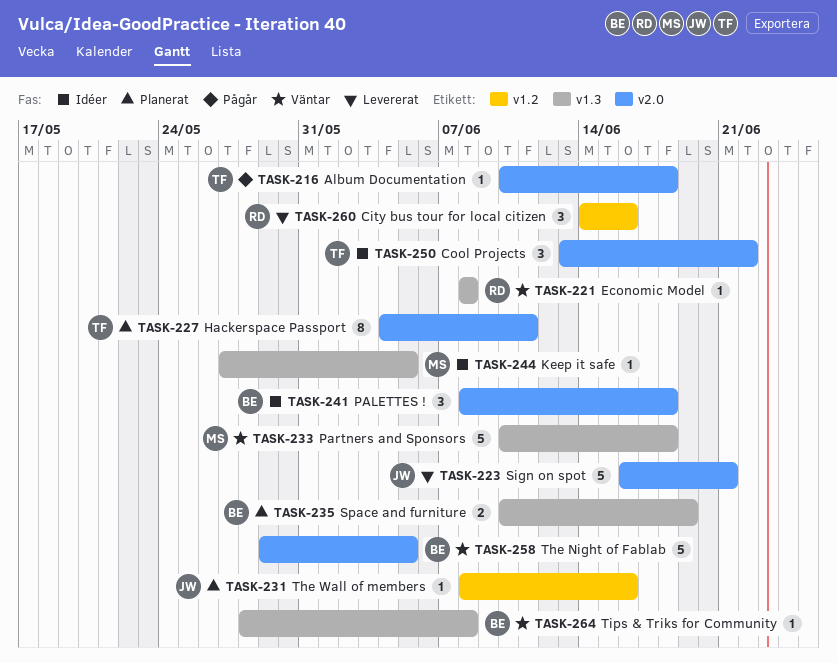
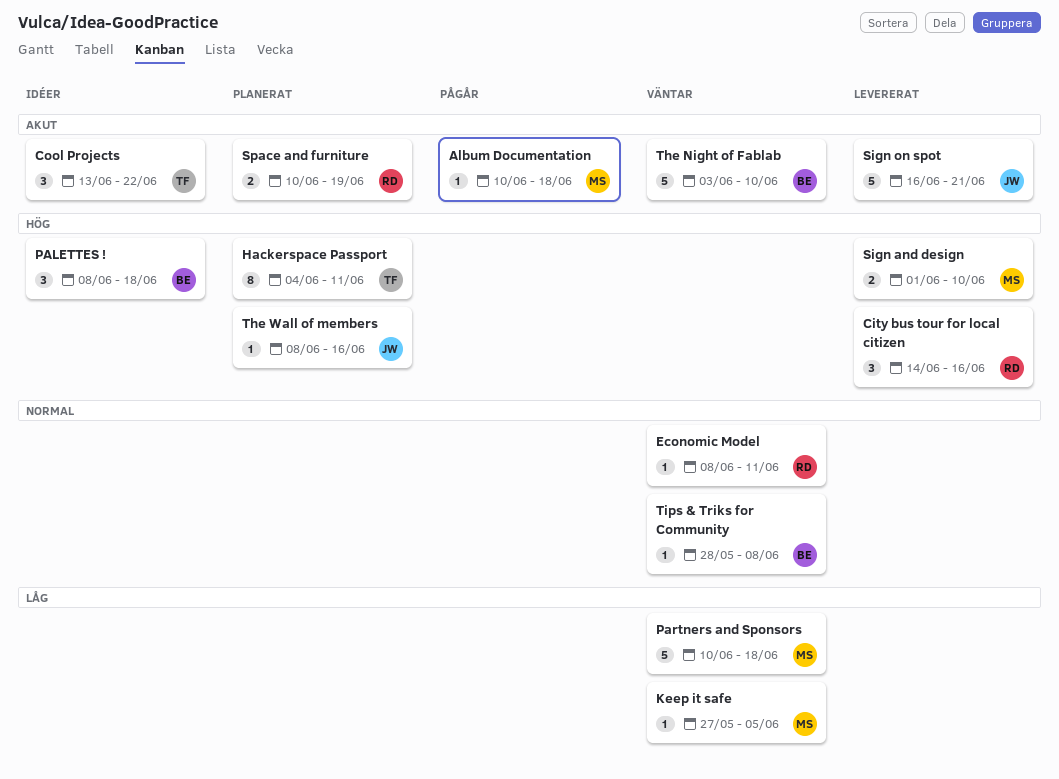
Album Documentation, owner: TF -> MS
Economic Model, due: Jun 8 -> Jun 11
Keep it safe, status: Idéer -> Väntar
Sign and design: none -> present
Space and furniture, owner: BE -> RD
The Night of Fablab, start: May 29 -> Jun 3
The Night of Fablab, due: Jun 5 -> Jun 10

